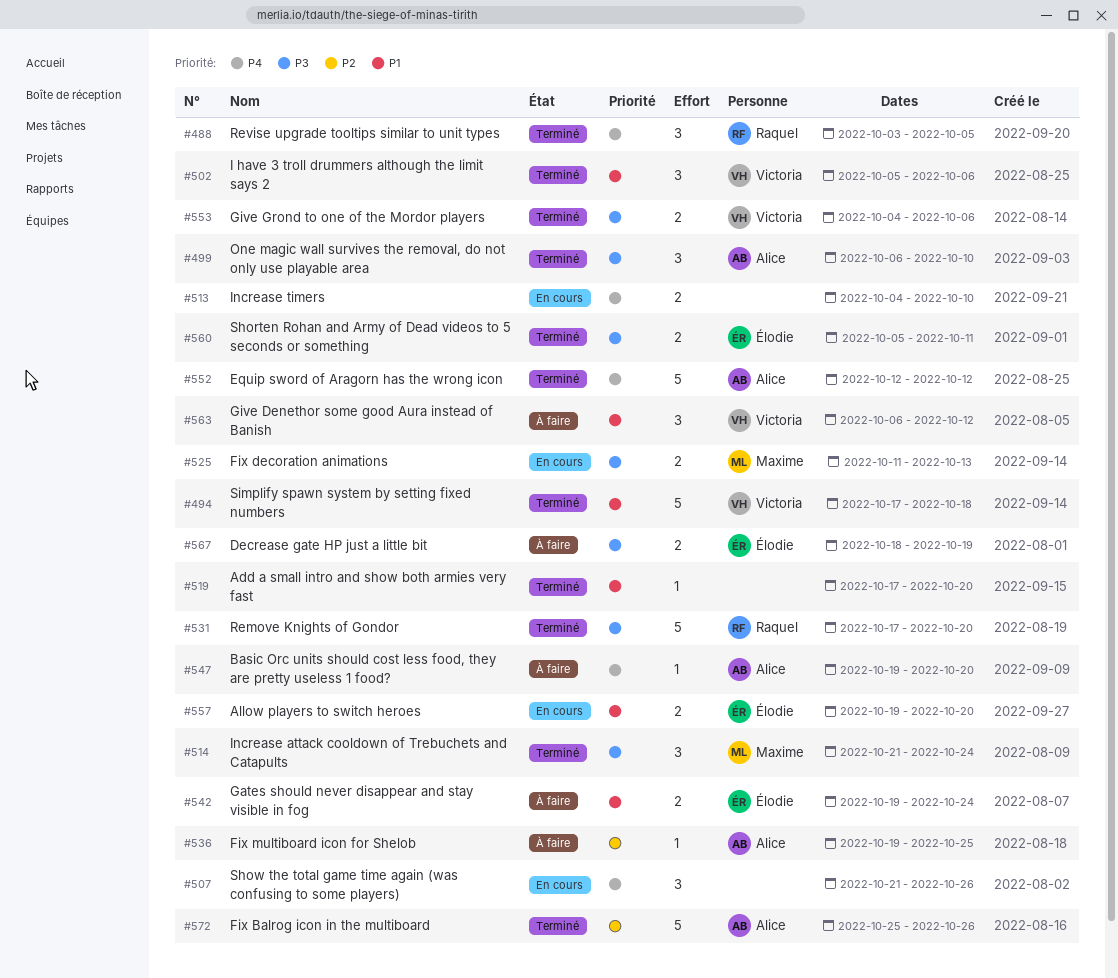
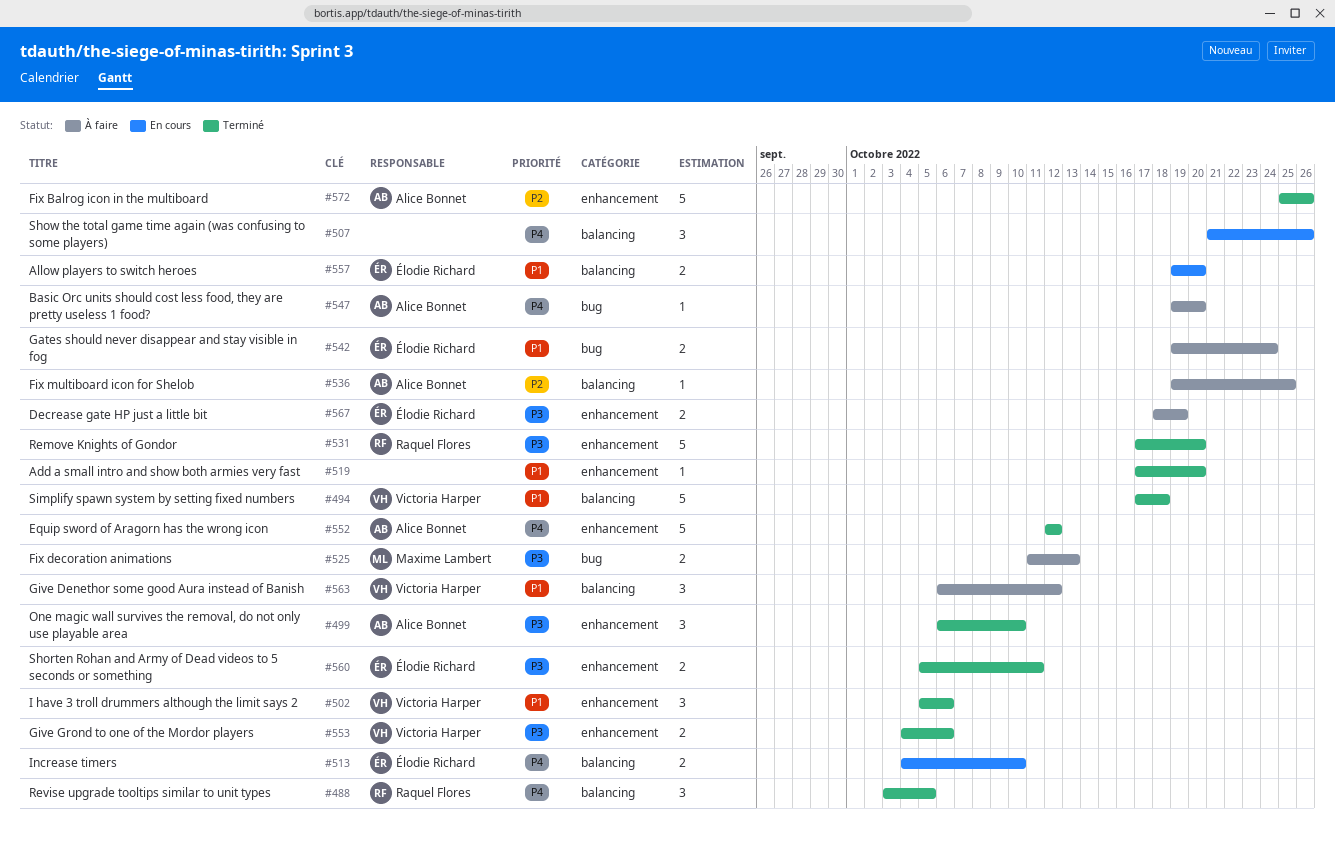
#513, owner: none -> Élodie Richard
#514: present -> none
#525, status: En cours -> À faire

